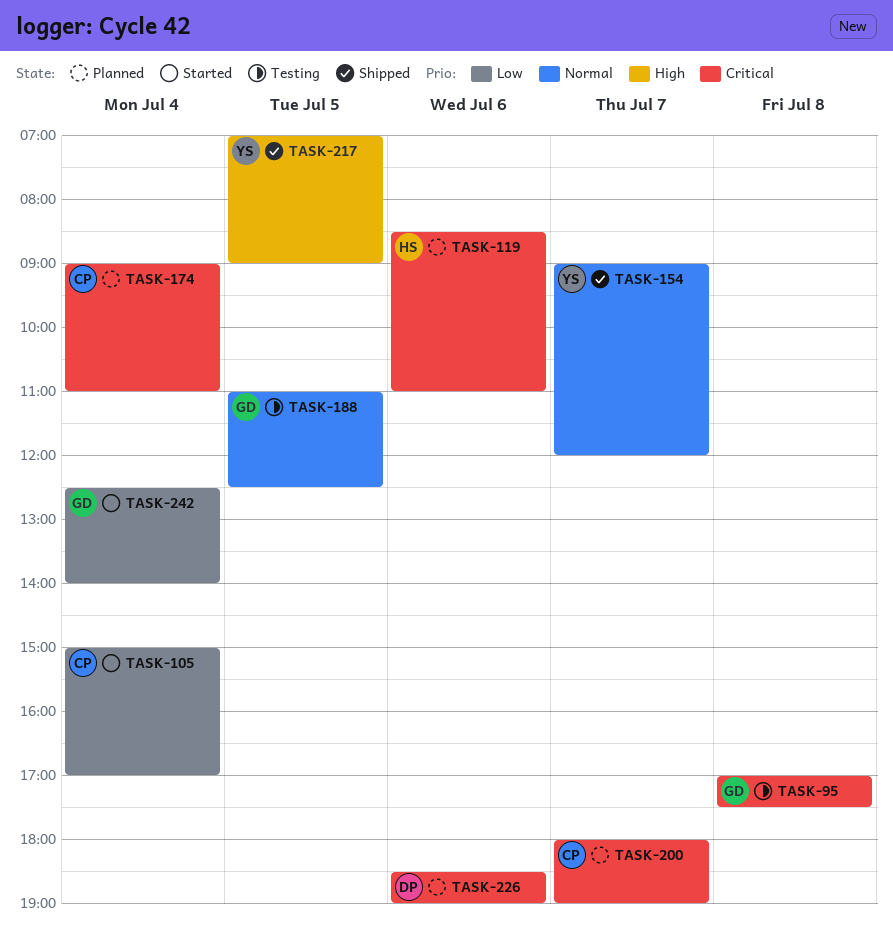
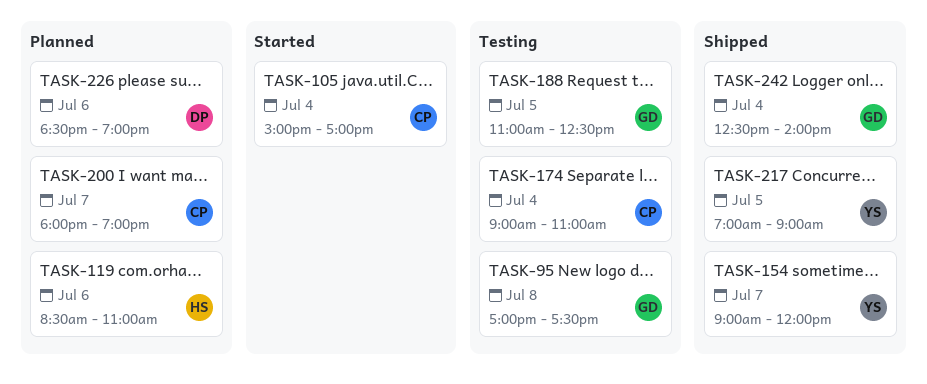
TASK-174, status: Planned -> Testing
TASK-242, status: Started -> Shipped

